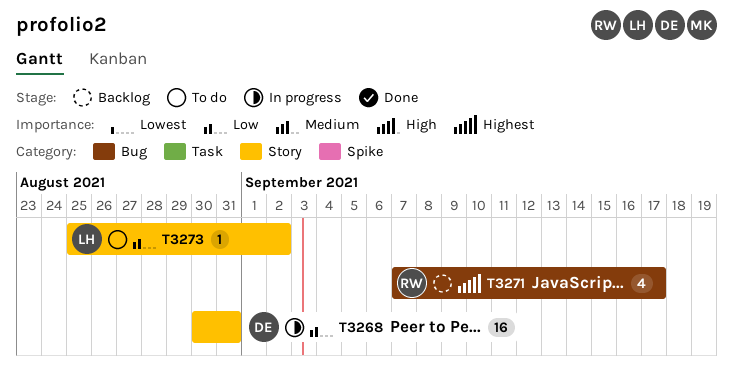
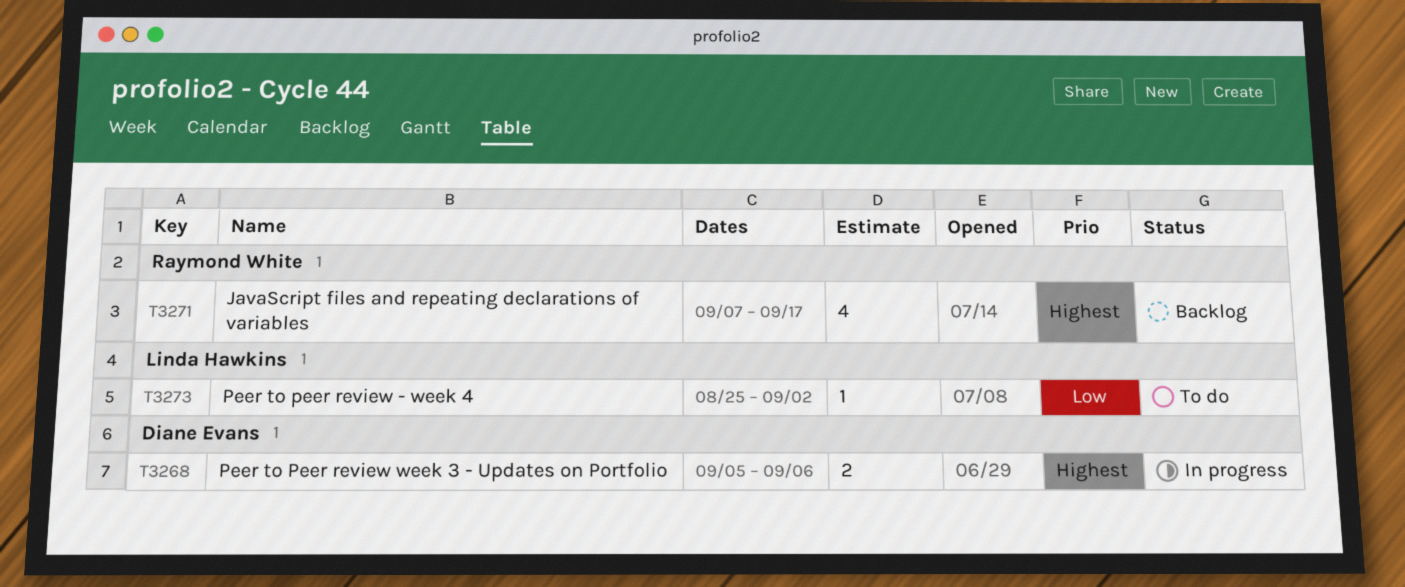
T3268, priority: Low -> Highest
T3268, estimate: 16 -> 2
T3268, start: Aug 30 -> Sep 5
T3268, due: Aug 31 -> Sep 6

